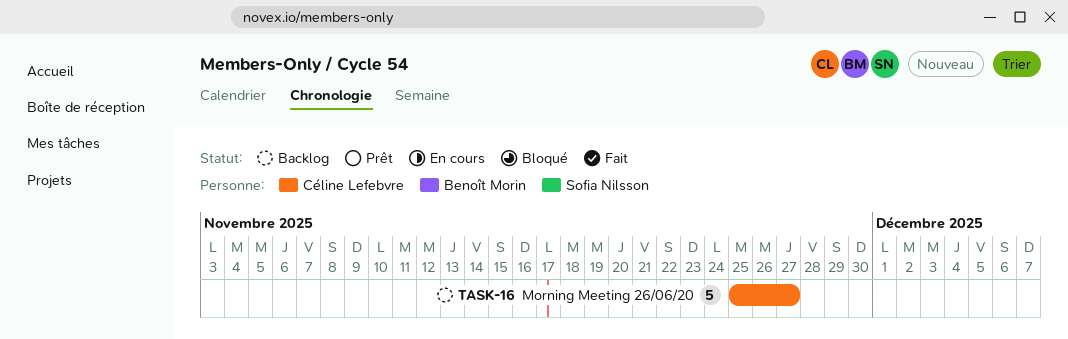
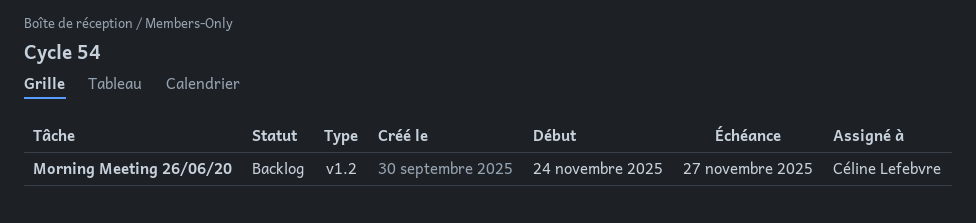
Morning Meeting 26/06/20, start: Nov 25 -> Nov 24

